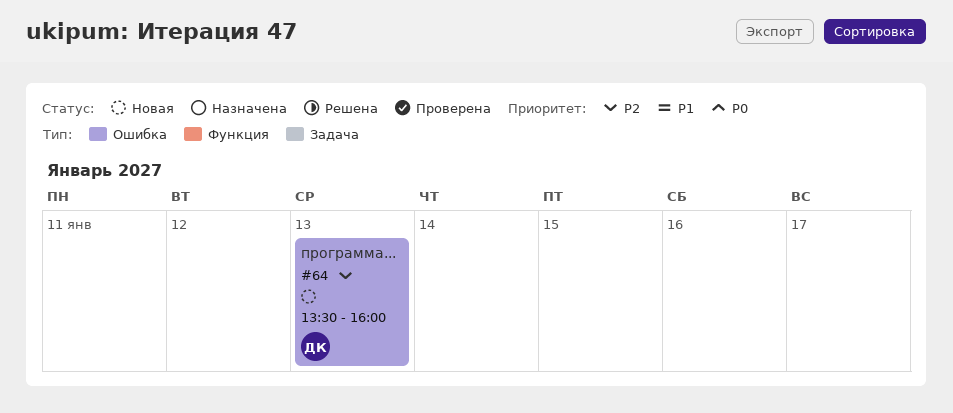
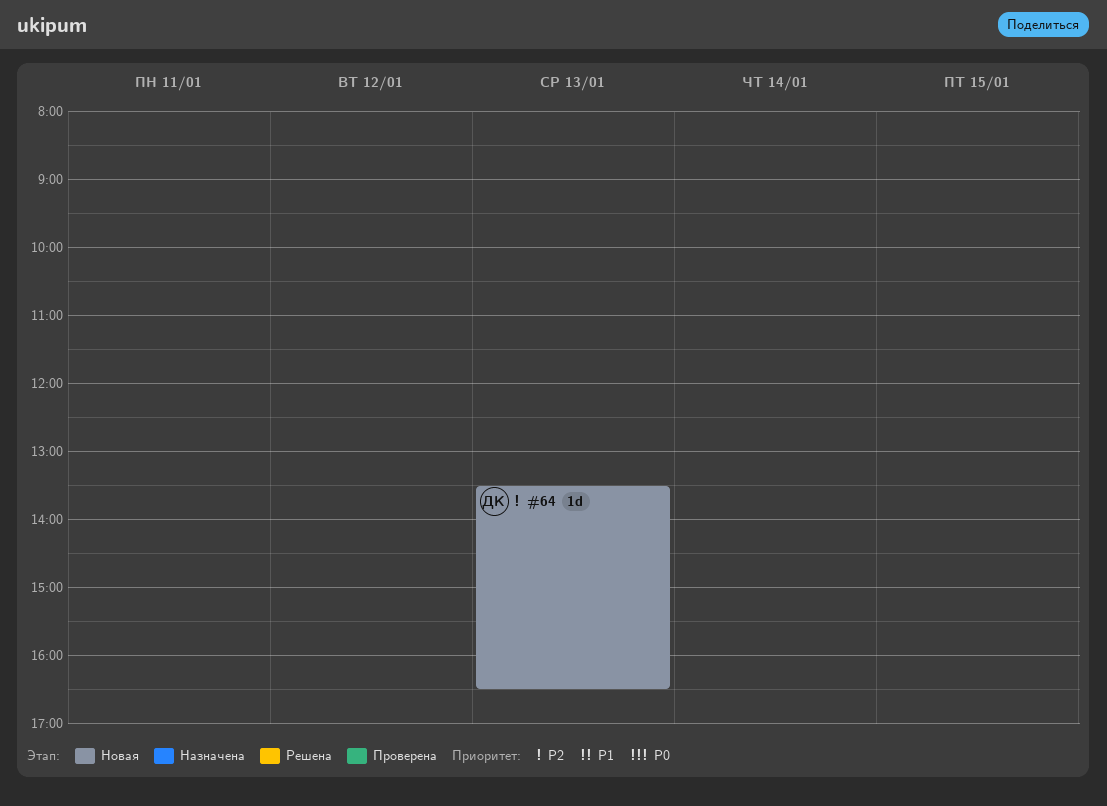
#64, ends: 16:00 -> 16:30

